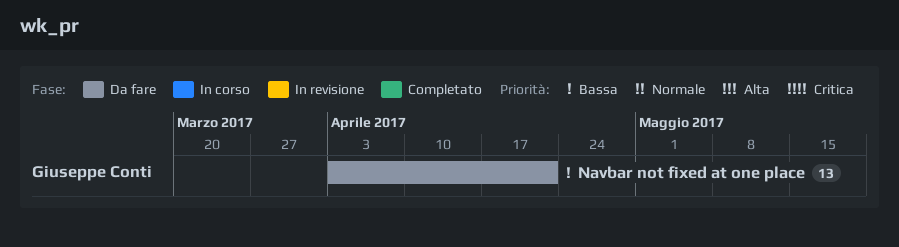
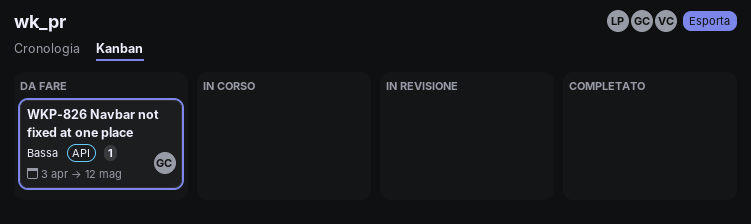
Navbar not fixed at one place, estimate: 13 -> 1
Navbar not fixed at one place, due: Apr 21 -> May 12

